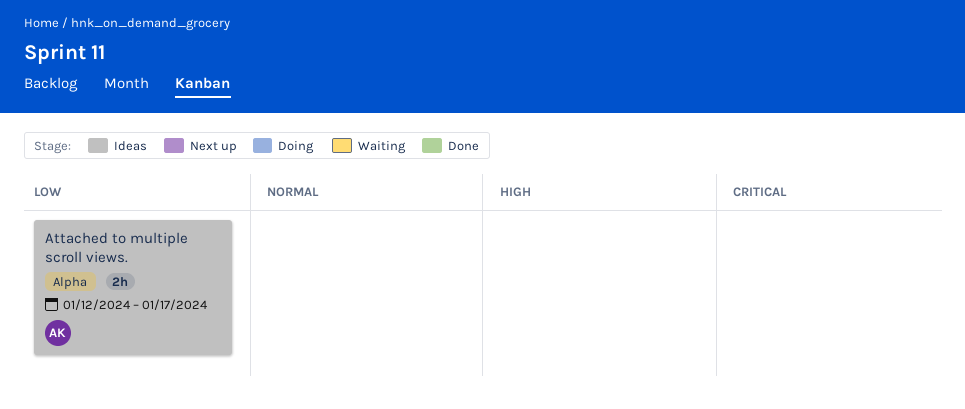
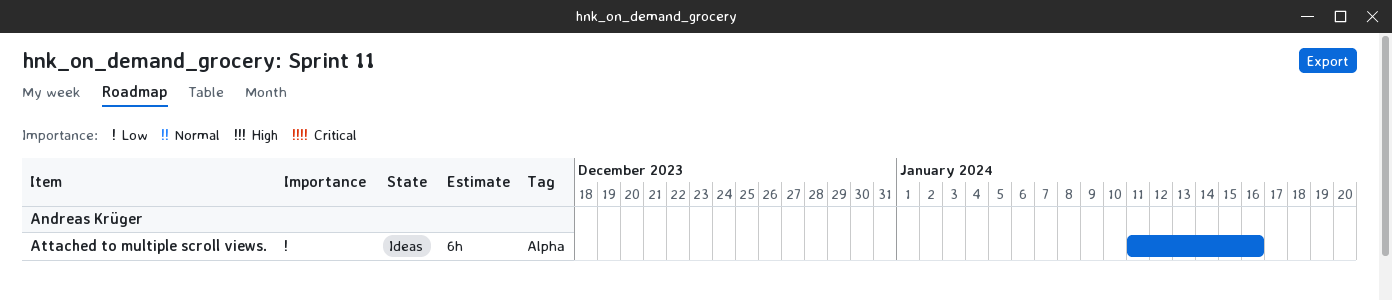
Attached to multiple scroll views., estimate: 2h -> 6h
Attached to multiple scroll views., start: Jan 12 -> Jan 11
Attached to multiple scroll views., due: Jan 17 -> Jan 16

